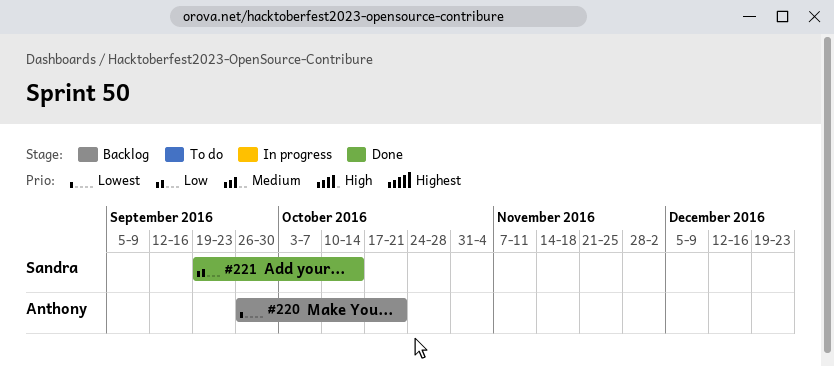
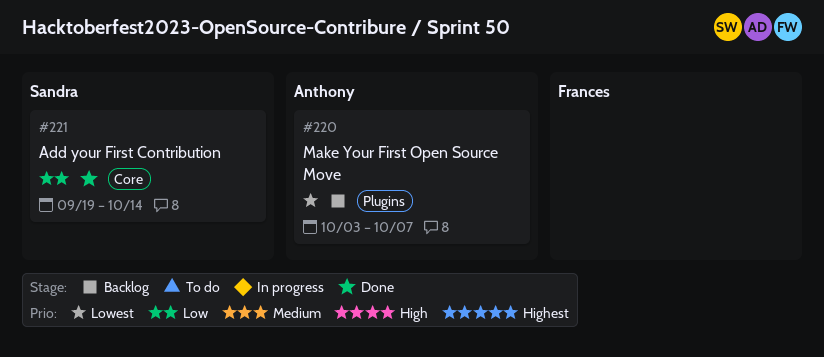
#220, start: Sep 26 -> Oct 3
#220, due: Oct 21 -> Oct 7

